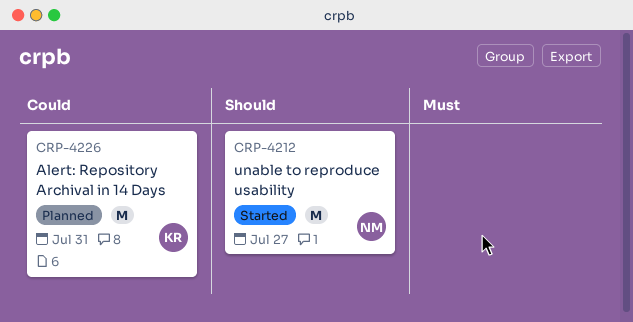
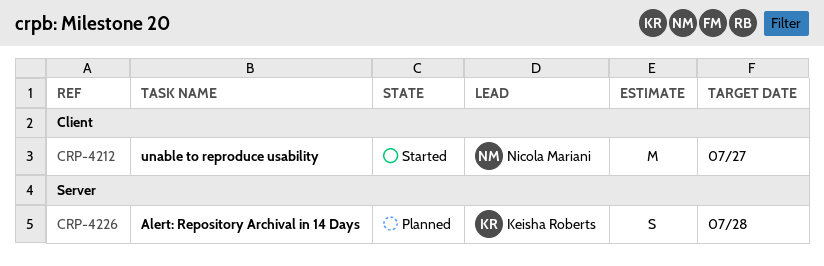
CRP-4226, estimate: M -> S
CRP-4226, due: Jul 31 -> Jul 28

